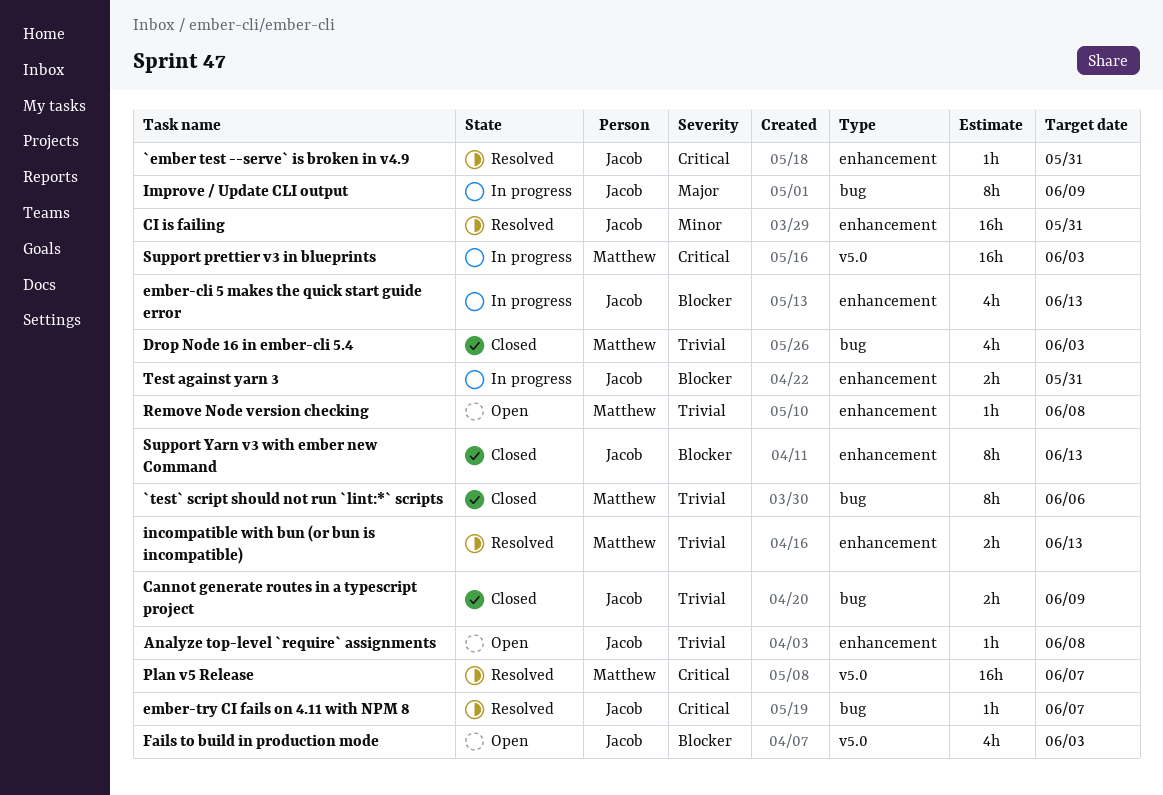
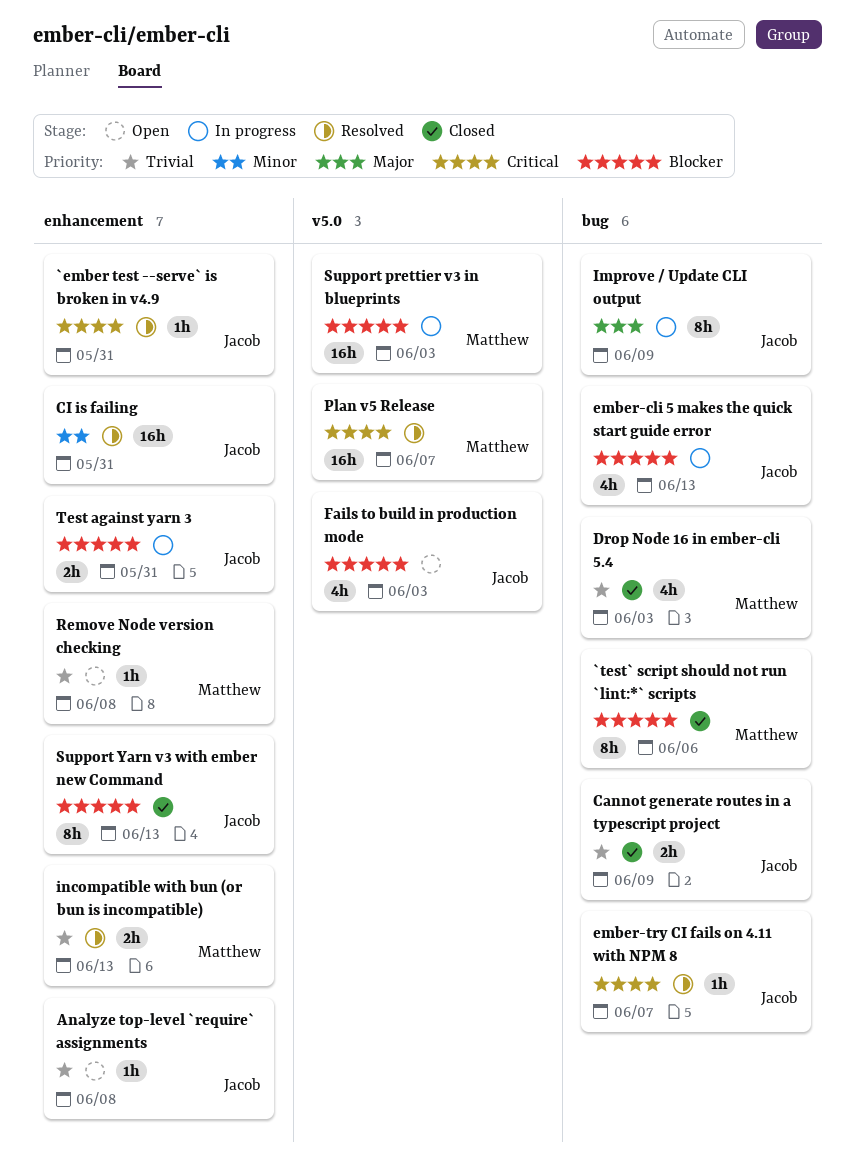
`test` script should not run `lint:*` scripts, priority: Trivial -> Blocker
ember-cli 5 makes the quick start guide error, label: enhancement -> bug
Support prettier v3 in blueprints, priority: Critical -> Blocker

